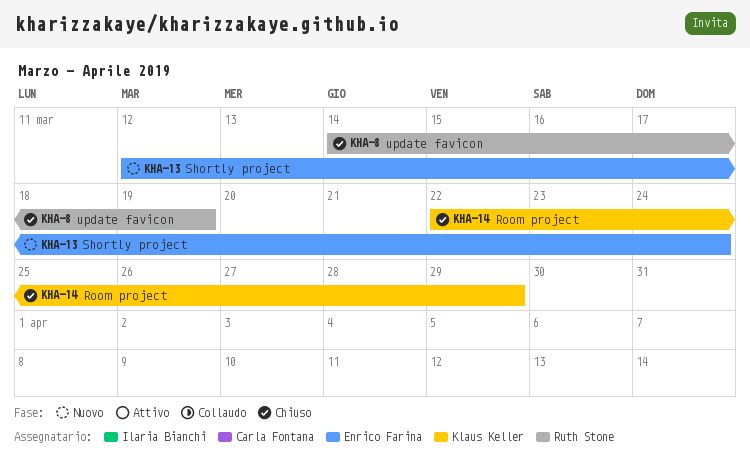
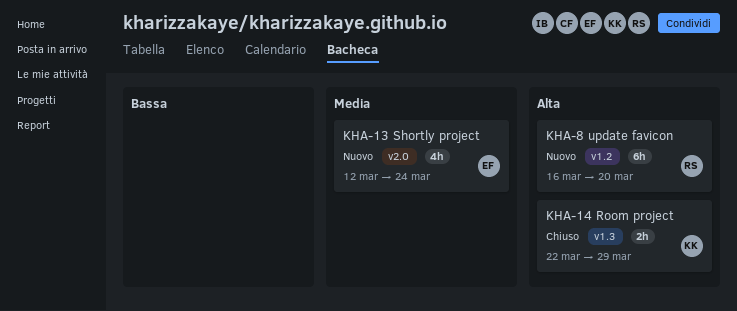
KHA-8, status: Chiuso -> Nuovo
KHA-8, start: Mar 14 -> Mar 16
KHA-8, due: Mar 19 -> Mar 20

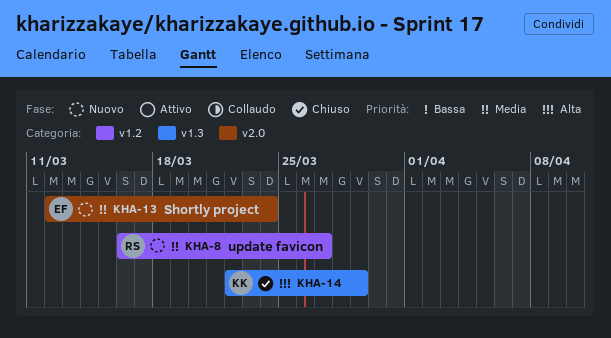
KHA-8, priority: Alta -> Media
KHA-8, due: Mar 20 -> Mar 27

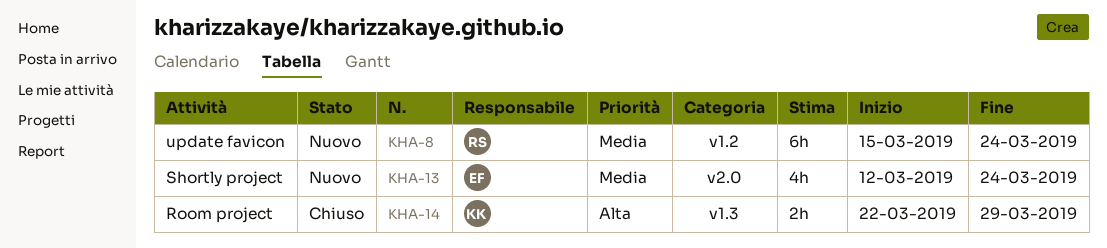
KHA-8, start: Mar 16 -> Mar 15
KHA-8, due: Mar 27 -> Mar 24

